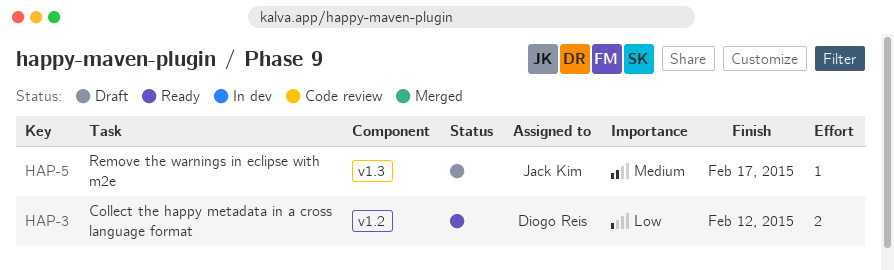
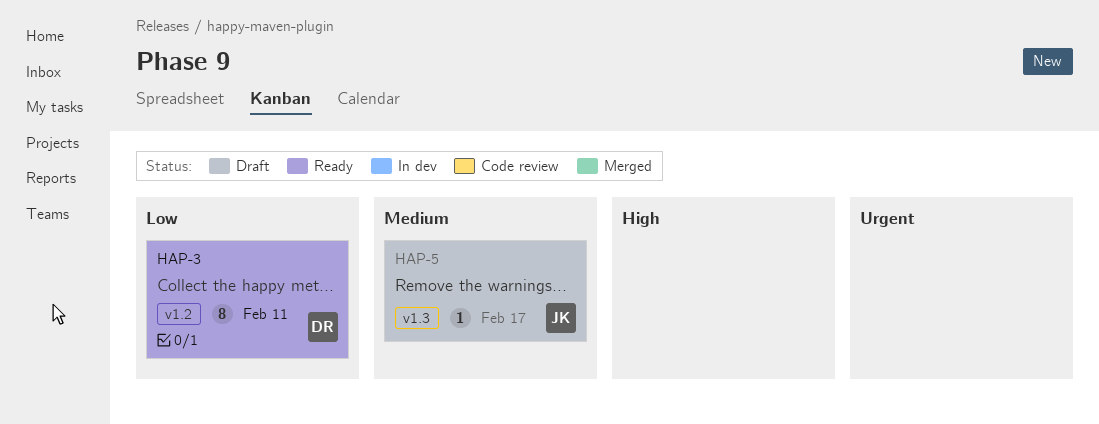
HAP-3, estimate: 2 -> 8
HAP-3, due: Feb 12 -> Feb 11

